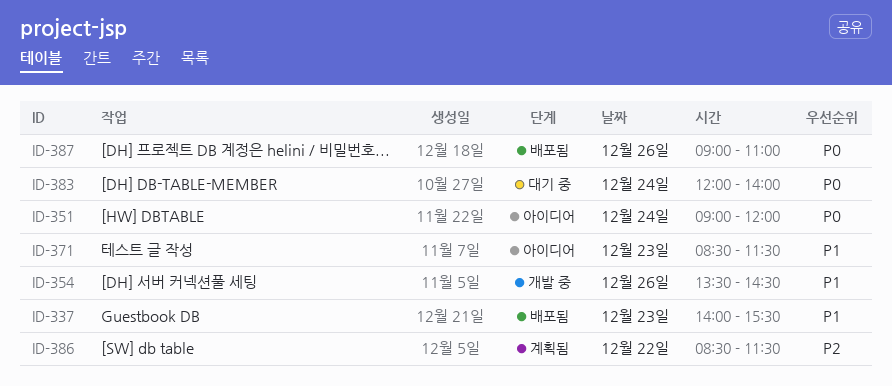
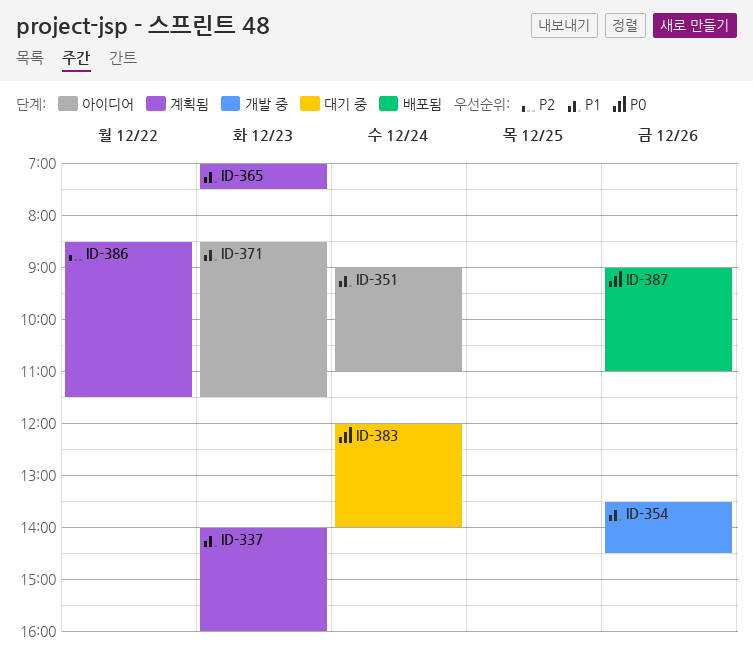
ID-337, status: 배포됨 -> 계획됨
ID-337, ends: 15:30 -> 16:00
ID-351, priority: P0 -> P1
ID-351, ends: 12:00 -> 11:00
ID-365: none -> present

